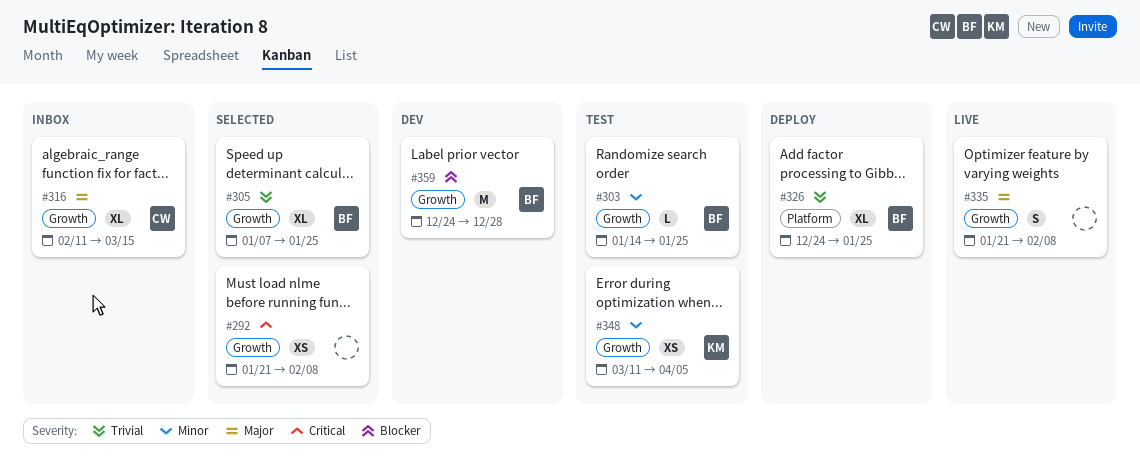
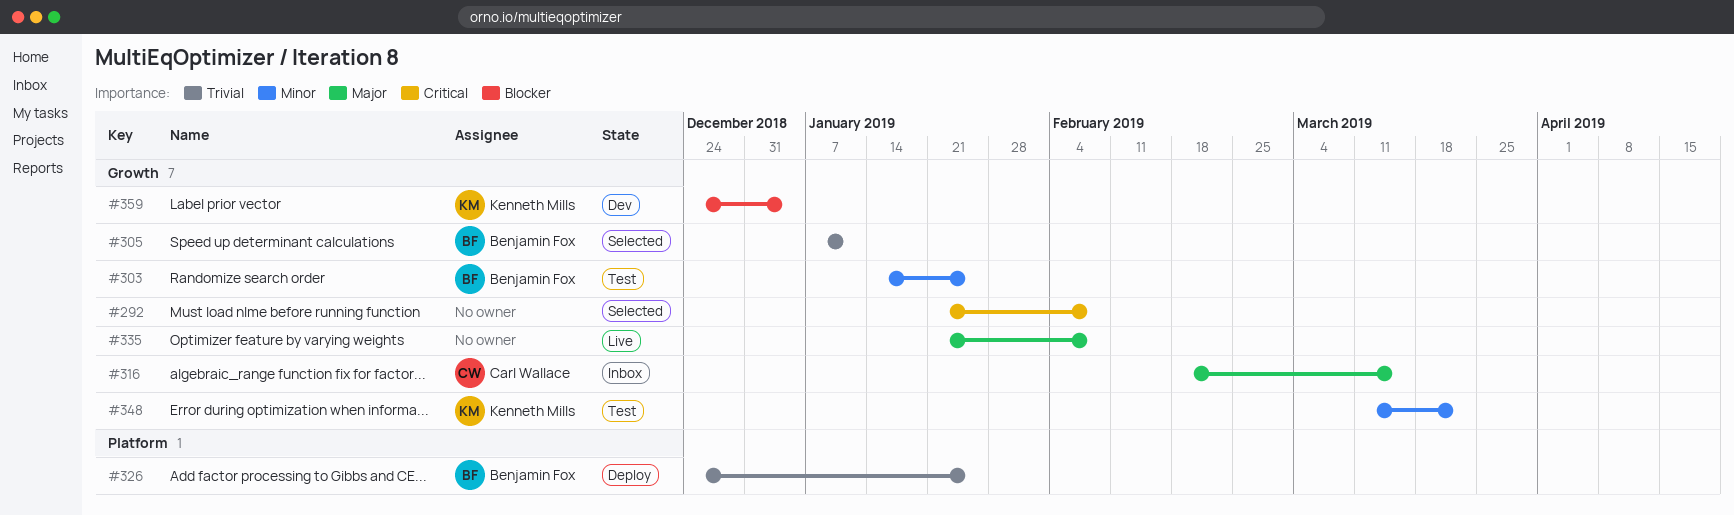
#305, due: Jan 25 -> Jan 11
#316, start: Feb 11 -> Feb 18
#348, due: Apr 5 -> Mar 22
#359, owner: Benjamin Fox -> Kenneth Mills
#359, due: Dec 28 -> Jan 4

